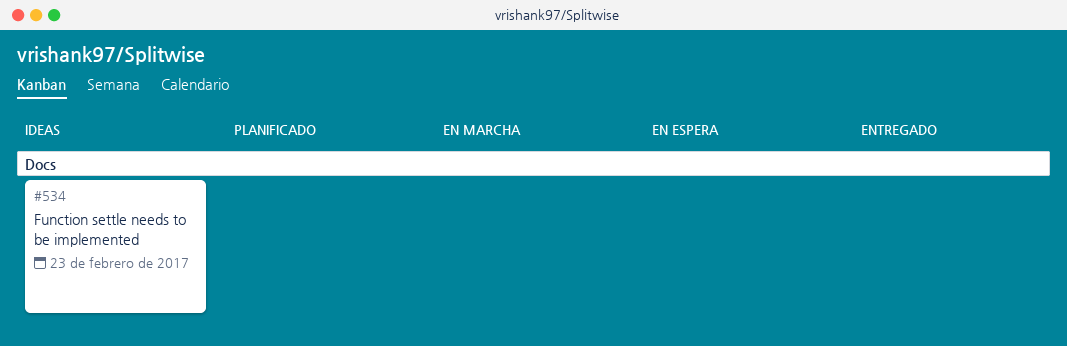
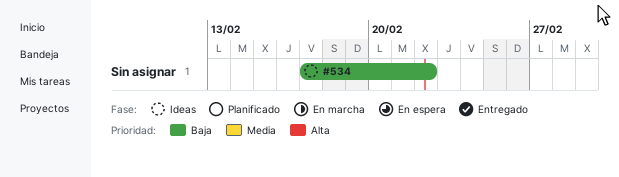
#534, due: Feb 23 -> Feb 22

